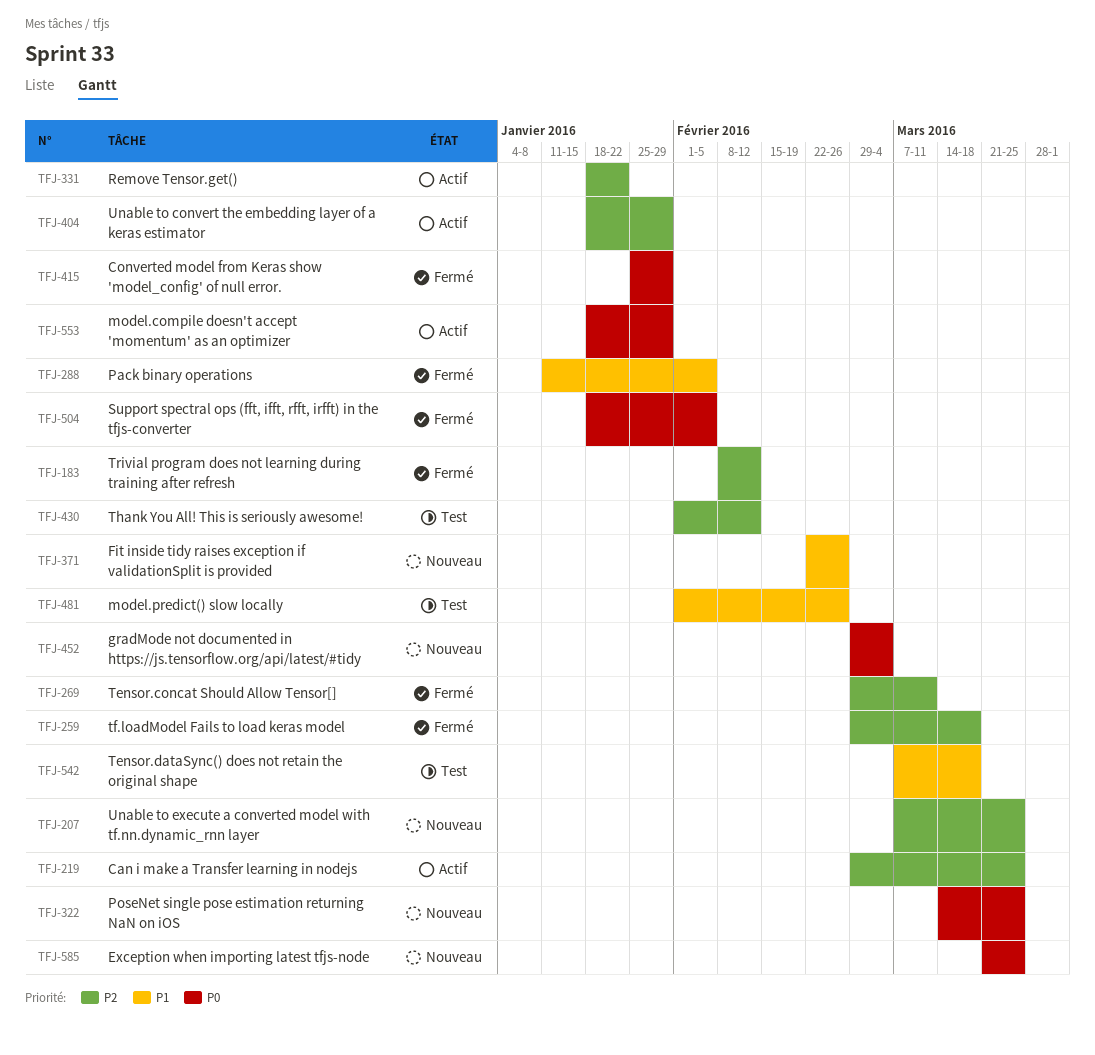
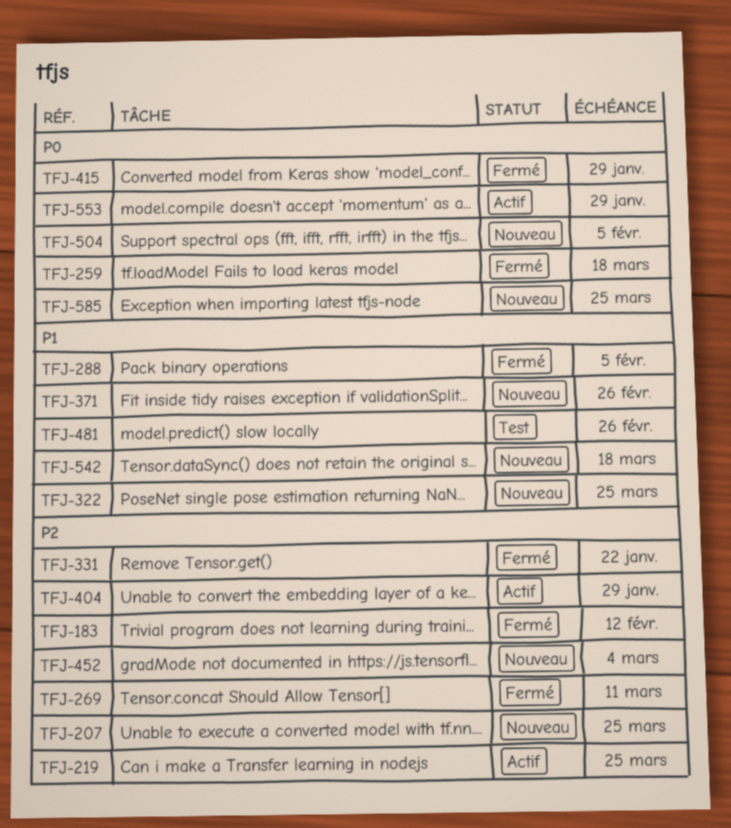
TFJ-259, priority: P2 -> P0
TFJ-322, priority: P0 -> P1
TFJ-331, status: Actif -> Fermé
TFJ-430: present -> none
TFJ-452, priority: P0 -> P2
TFJ-504, status: Fermé -> Nouveau
TFJ-542, status: Test -> Nouveau

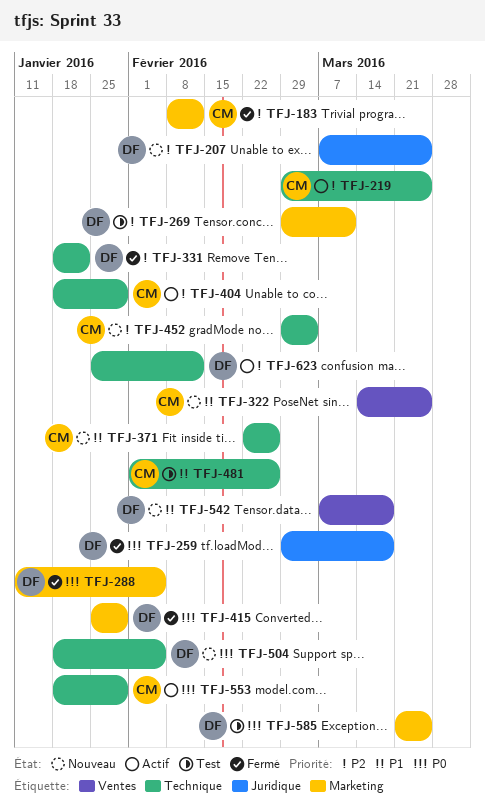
TFJ-269, status: Fermé -> Test
TFJ-288, priority: P1 -> P0
TFJ-585, status: Nouveau -> Test
TFJ-623: none -> present

